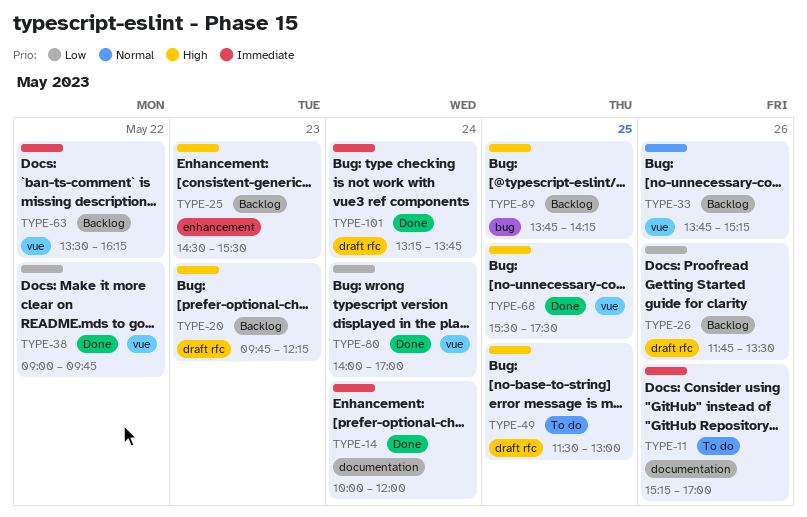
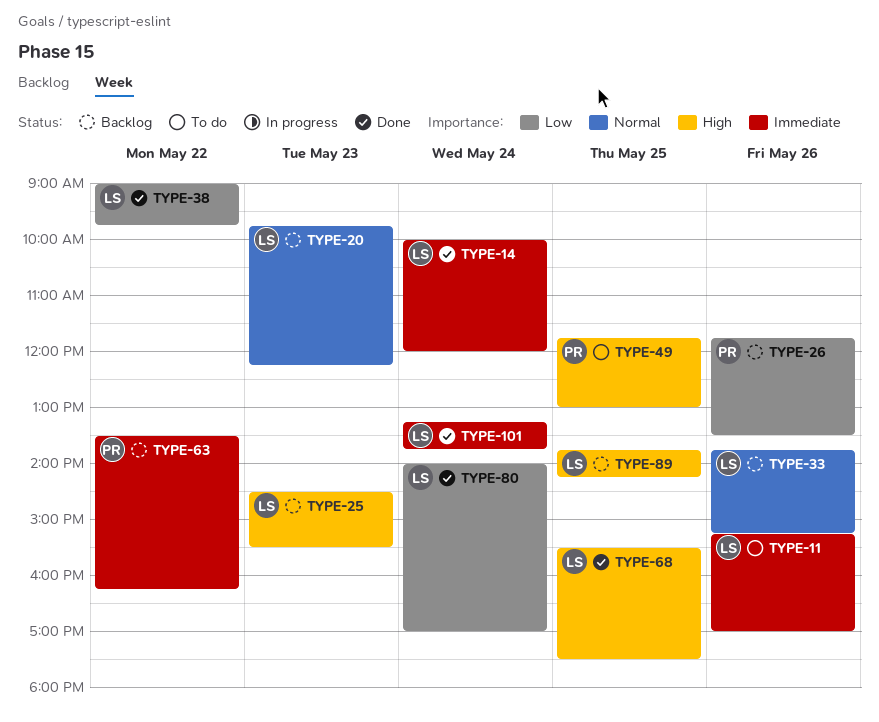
TYPE-20, priority: High -> Normal
TYPE-49, begins: 11:30 -> 11:45

